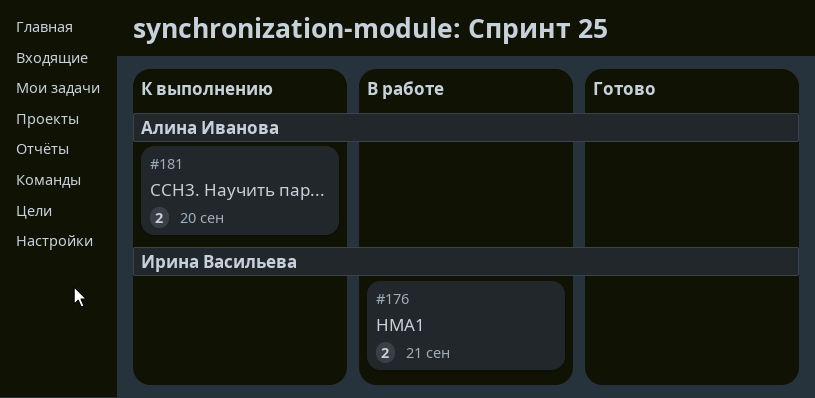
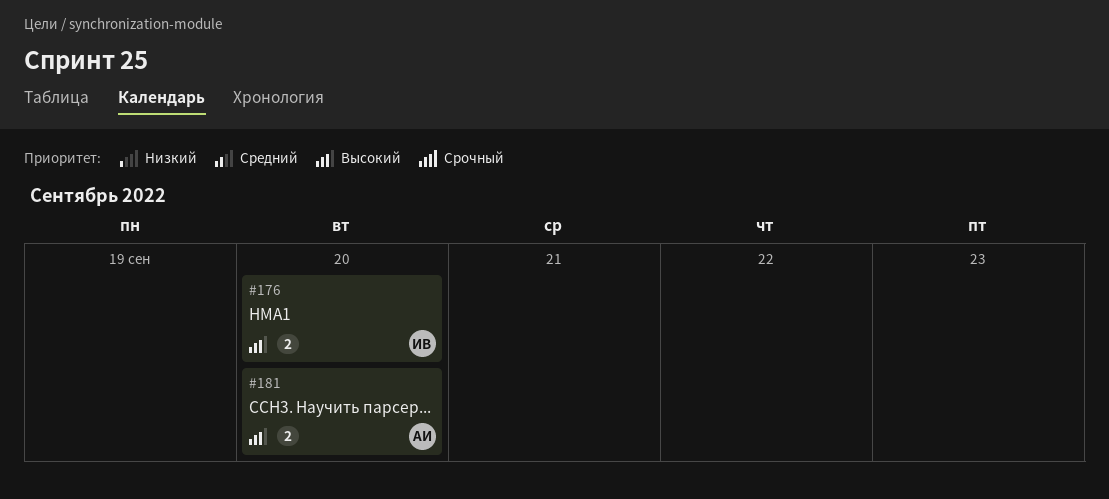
#176, due: Sep 21 -> Sep 20

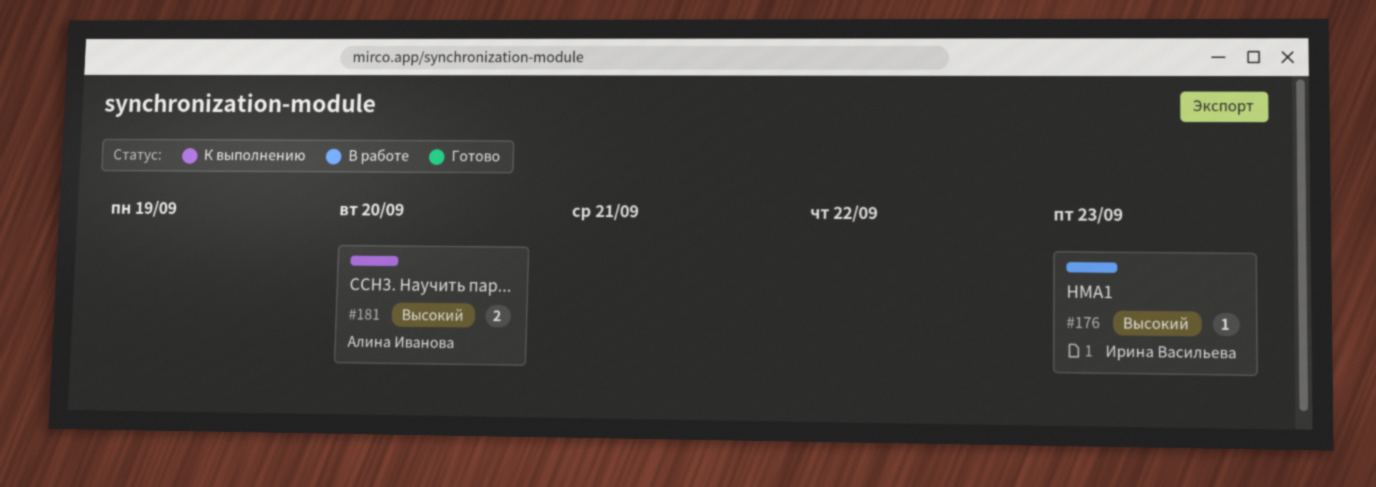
#176, estimate: 2 -> 1
#176, due: Sep 20 -> Sep 23

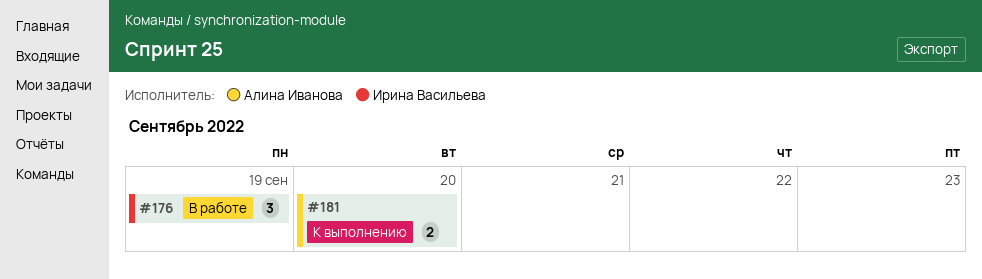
#176, estimate: 1 -> 3
#176, due: Sep 23 -> Sep 19

